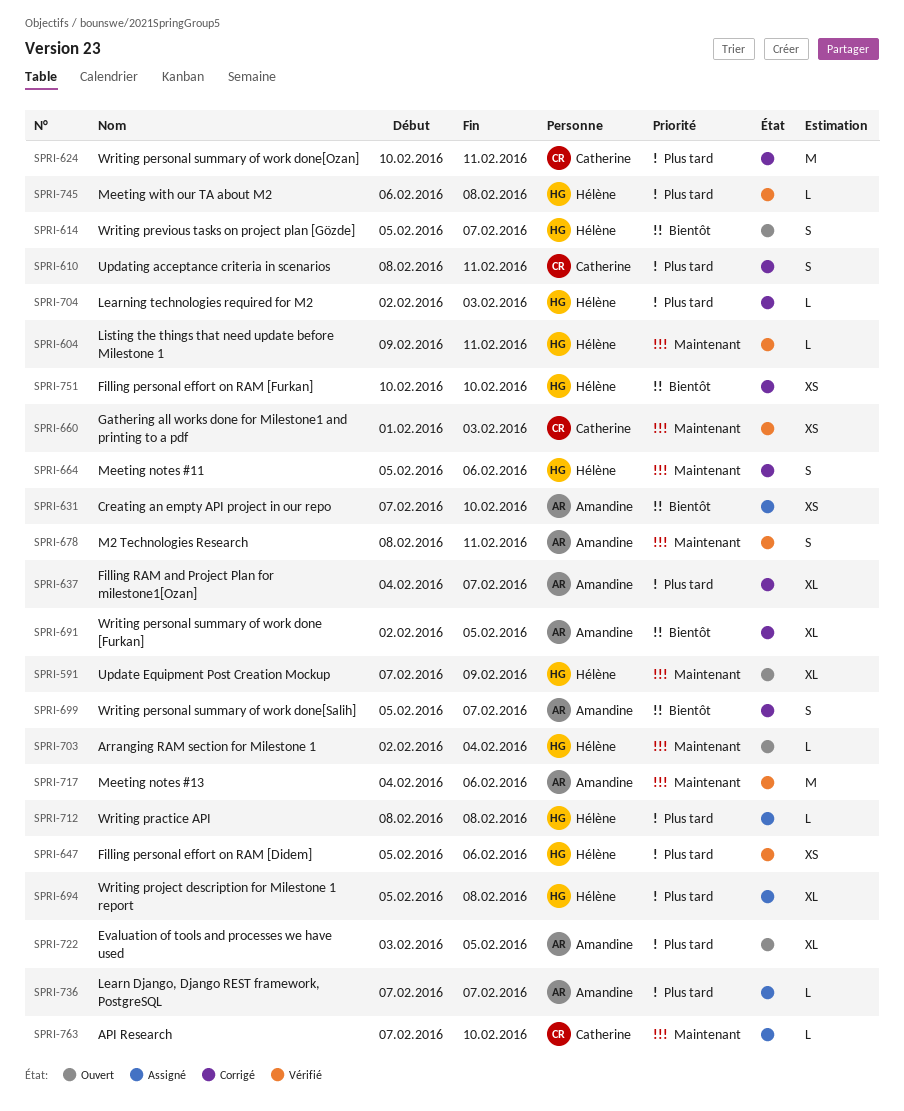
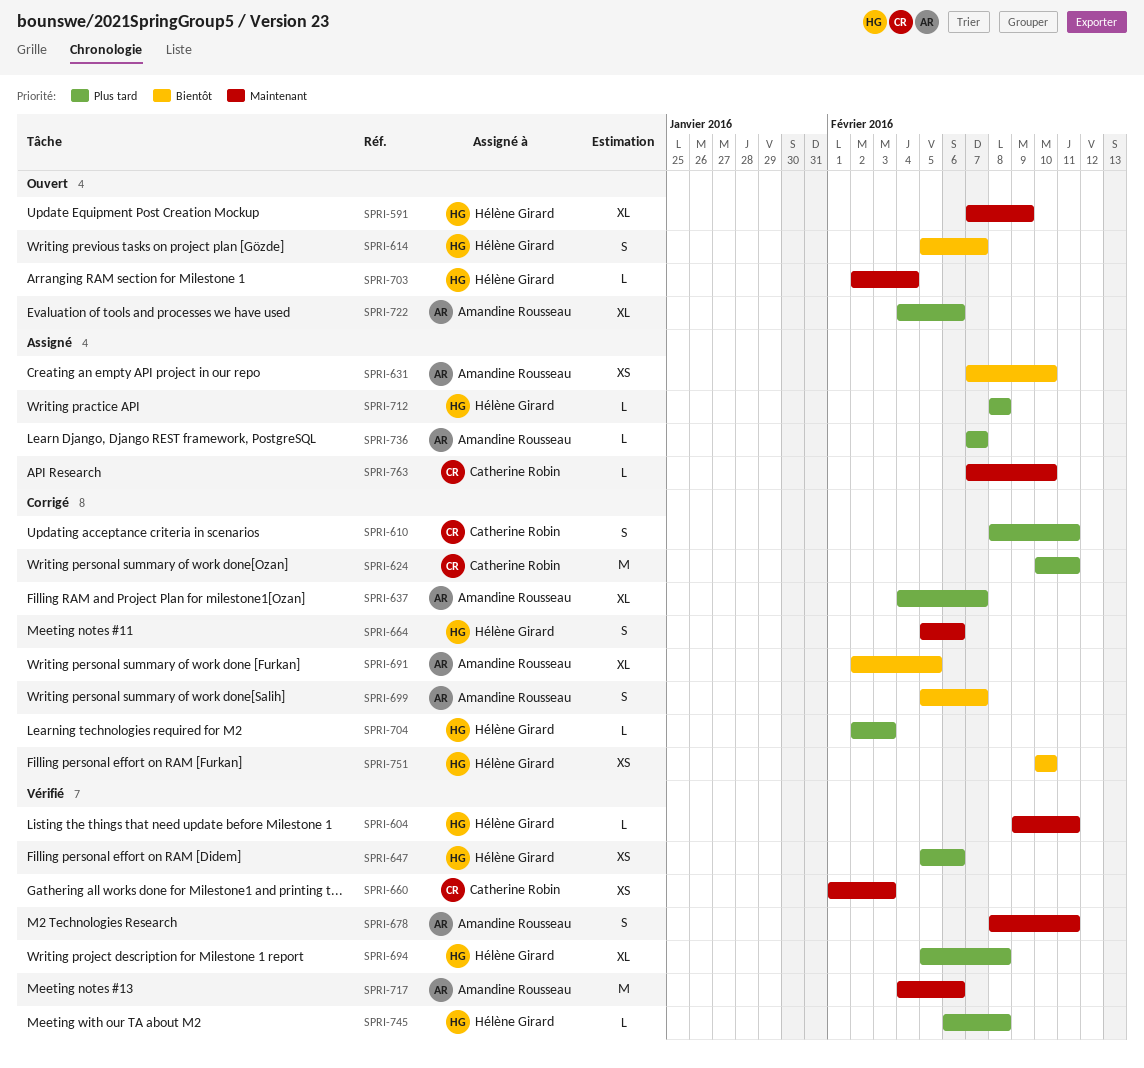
SPRI-694, status: Assigné -> Vérifié
SPRI-722, start: Feb 3 -> Feb 4
SPRI-722, due: Feb 5 -> Feb 6

